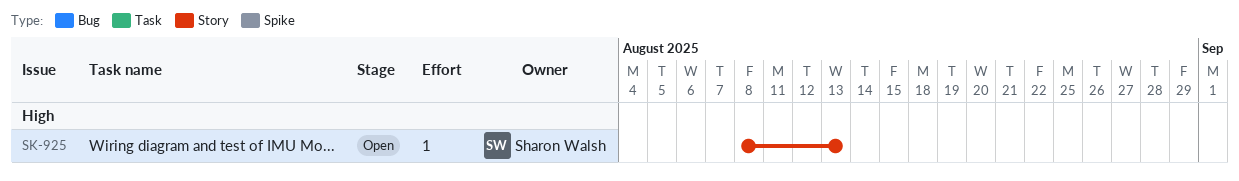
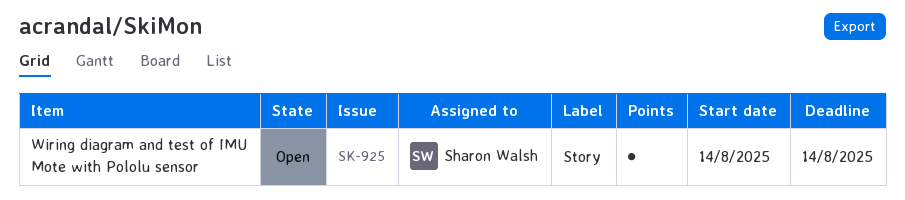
SK-925, start: Aug 8 -> Aug 14
SK-925, due: Aug 13 -> Aug 14

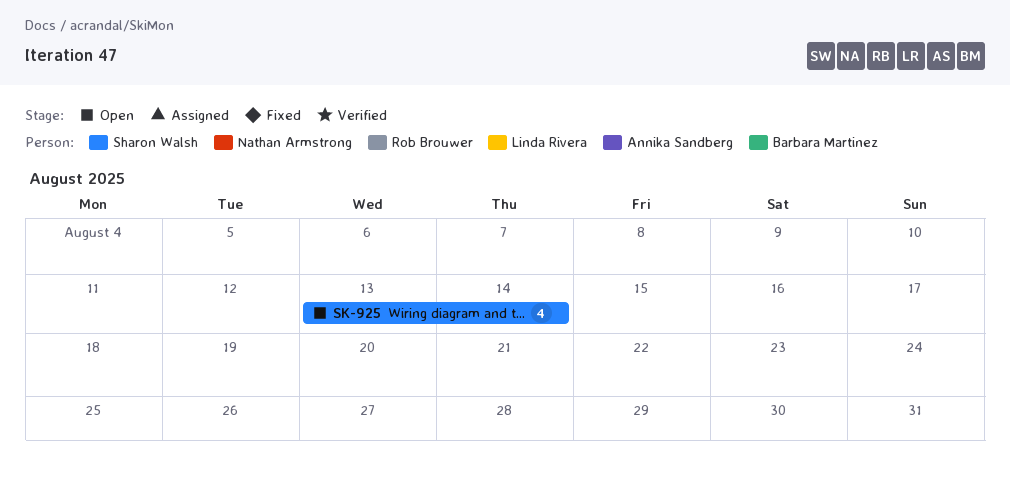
SK-925, estimate: 1 -> 4
SK-925, start: Aug 14 -> Aug 13

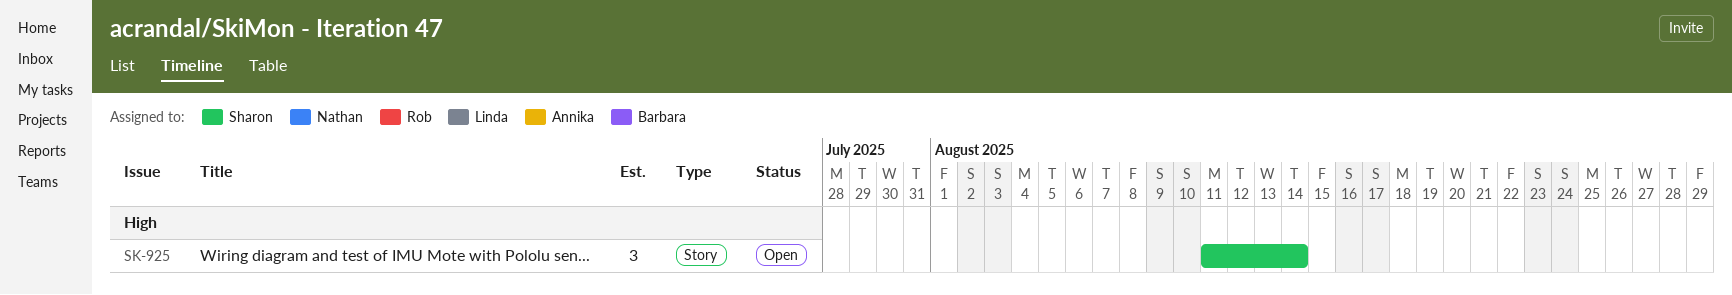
SK-925, estimate: 4 -> 3
SK-925, start: Aug 13 -> Aug 11

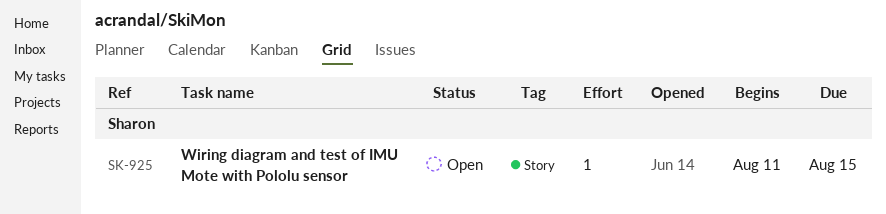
SK-925, estimate: 3 -> 1
SK-925, due: Aug 14 -> Aug 15

